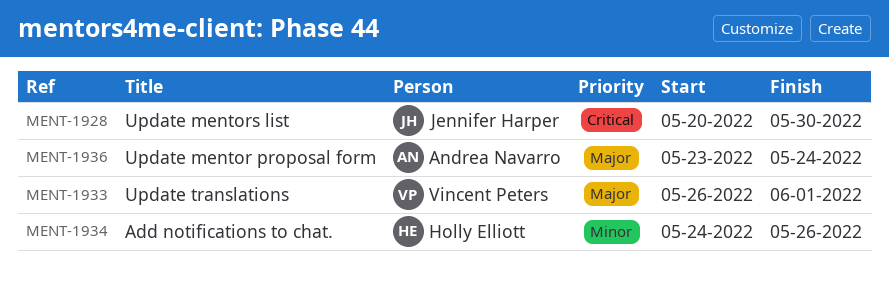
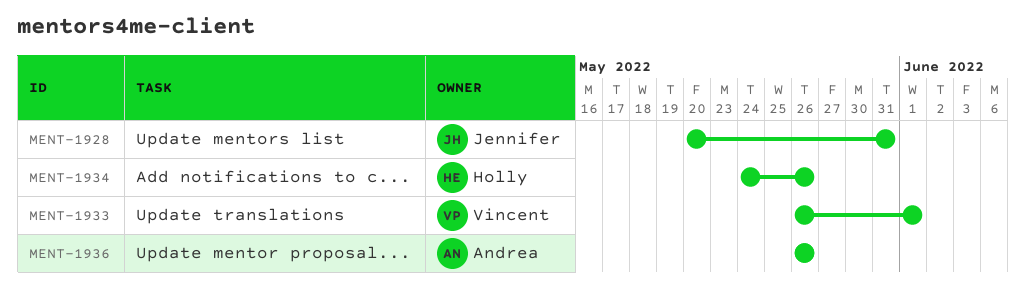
MENT-1928, due: May 30 -> May 31
MENT-1936, start: May 23 -> May 26
MENT-1936, due: May 24 -> May 26

